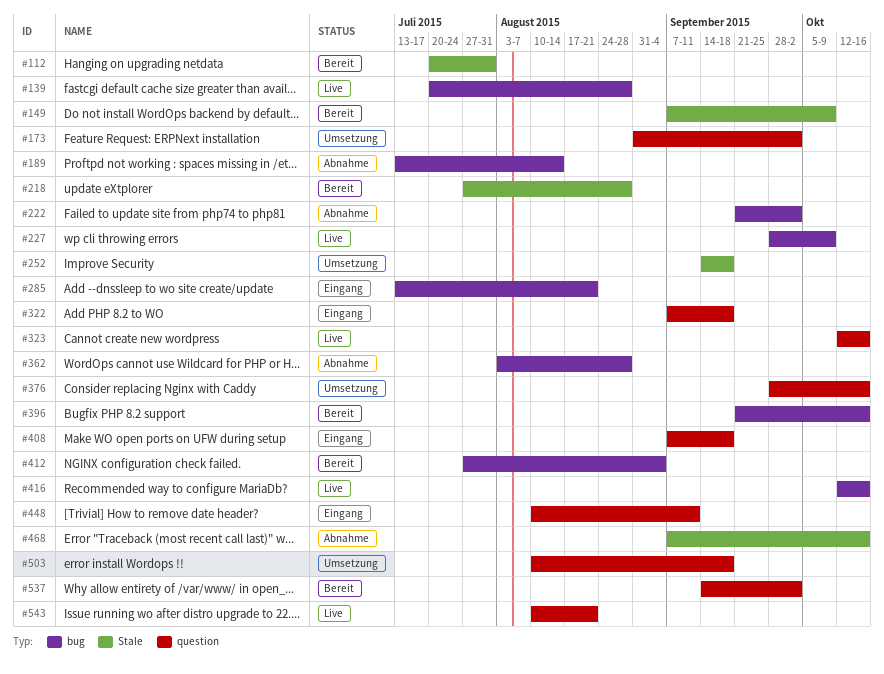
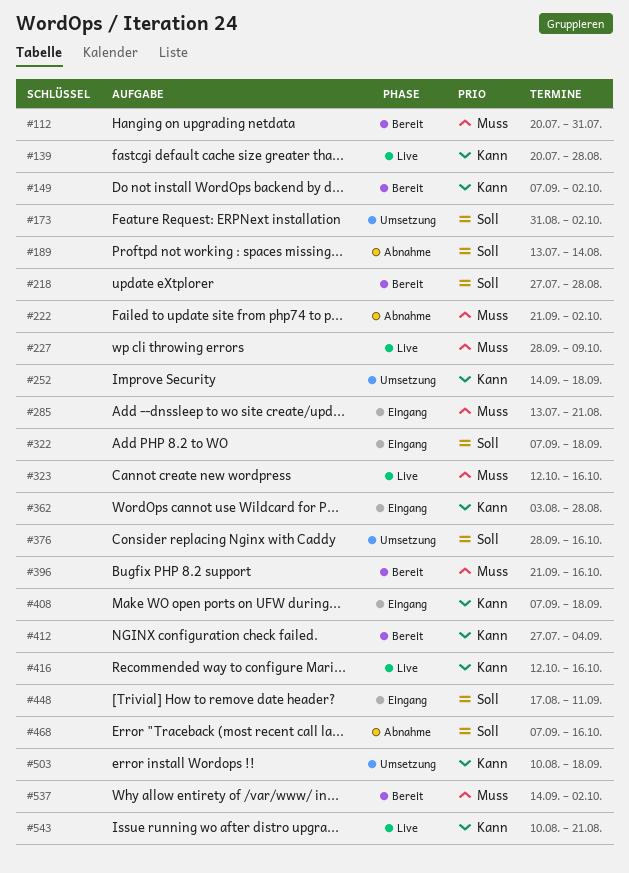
#149, due: Oct 9 -> Oct 2
#362, status: Abnahme -> Eingang
#448, start: Aug 10 -> Aug 17

